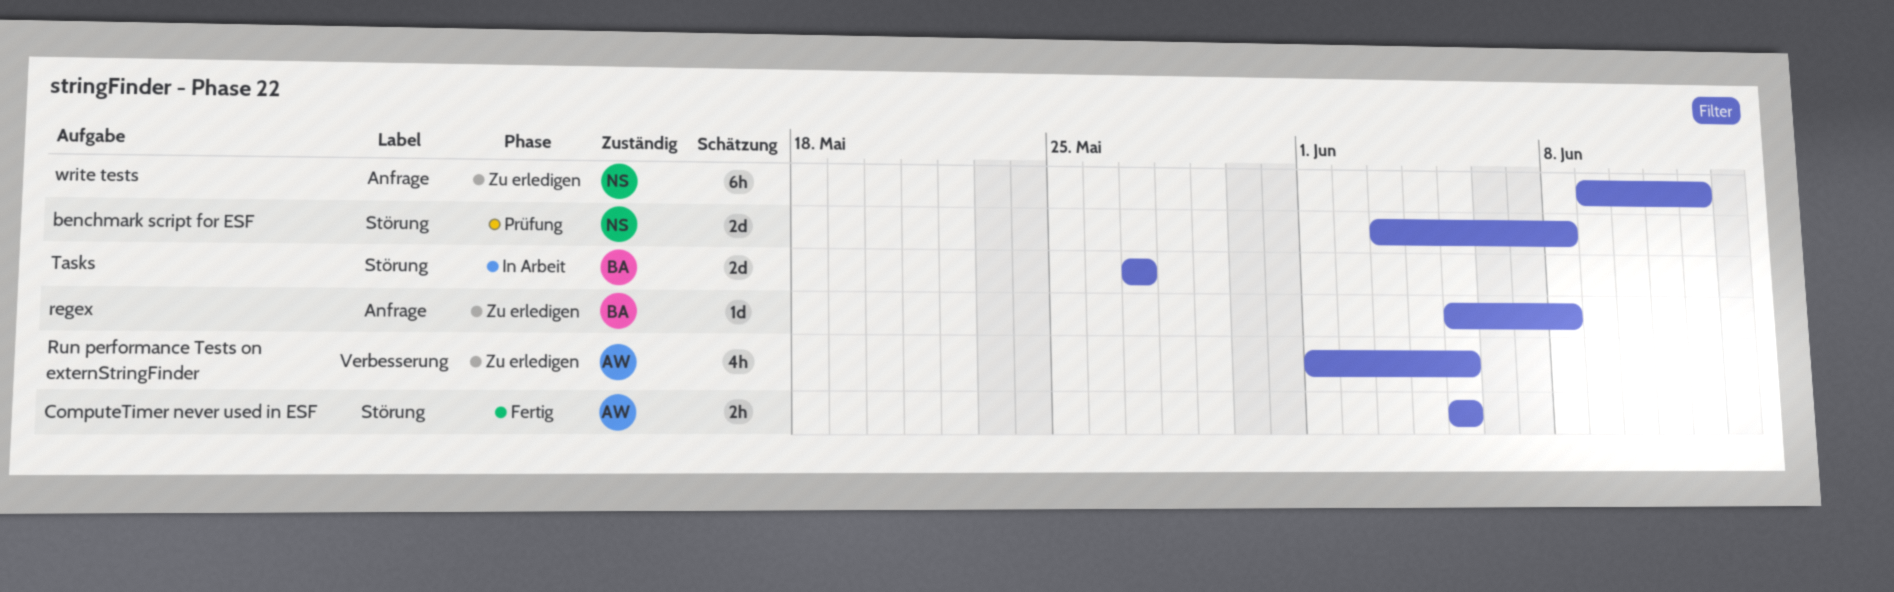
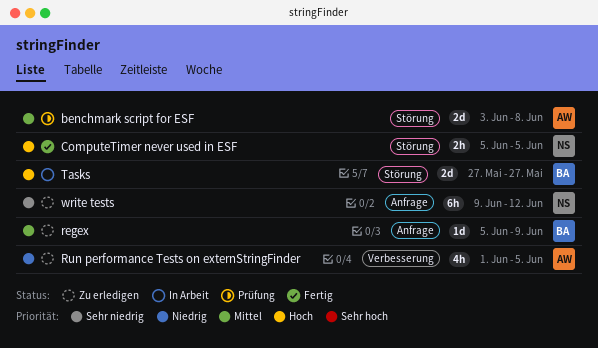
benchmark script for ESF, owner: NS -> AW
ComputeTimer never used in ESF, owner: AW -> NS
regex, due: Jun 8 -> Jun 9

